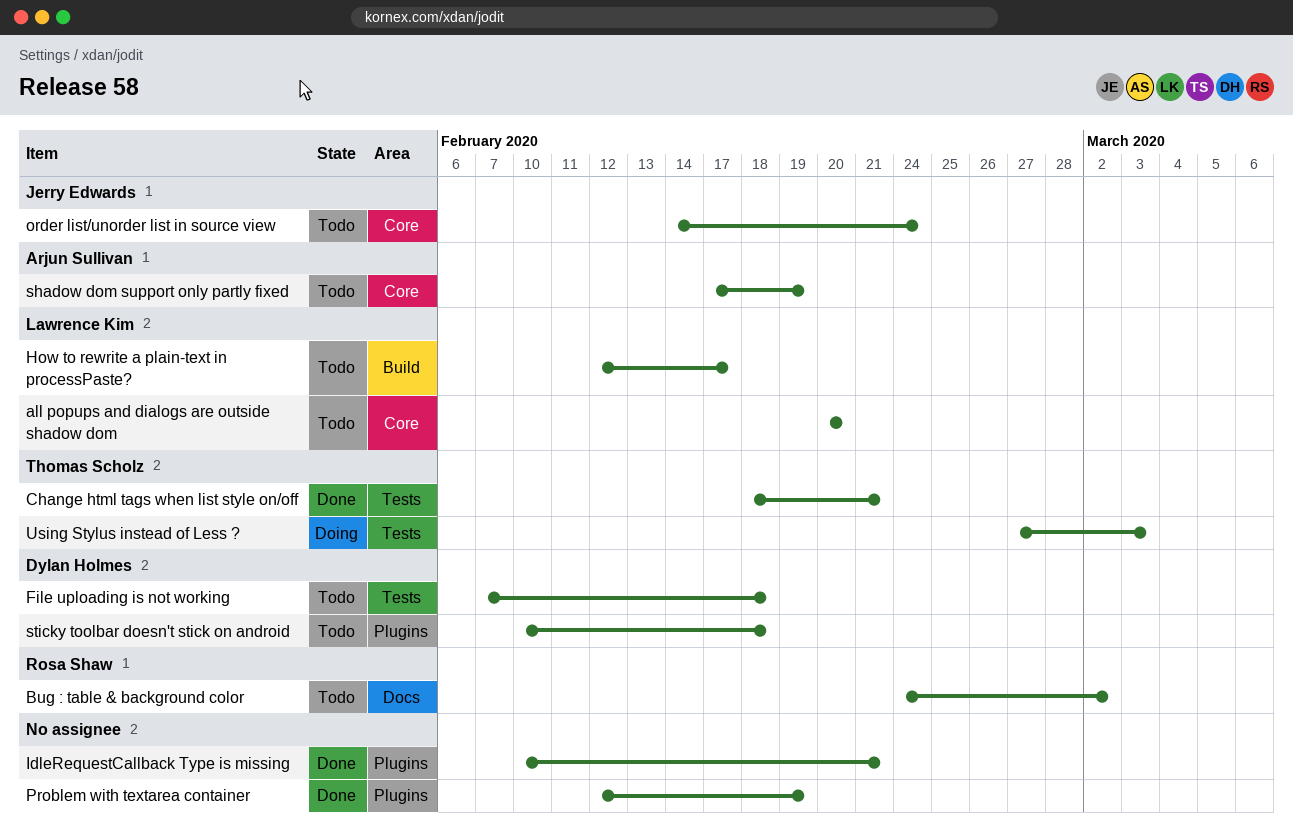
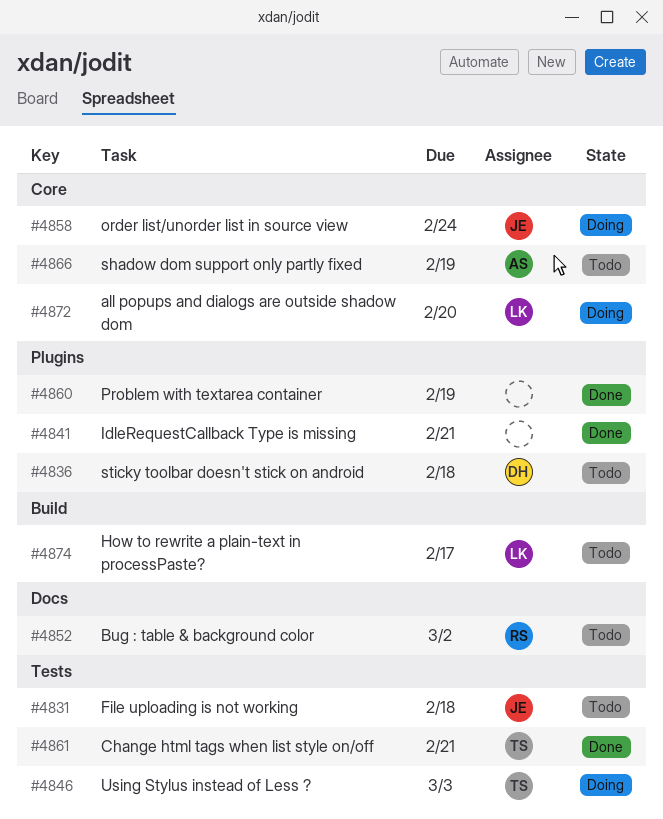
all popups and dialogs are outside shadow dom, status: Todo -> Doing
File uploading is not working, owner: Dylan Holmes -> Jerry Edwards
order list/unorder list in source view, status: Todo -> Doing

